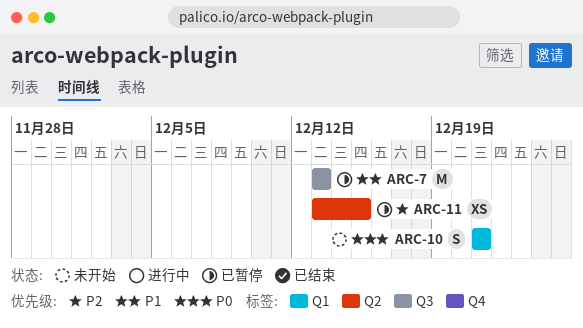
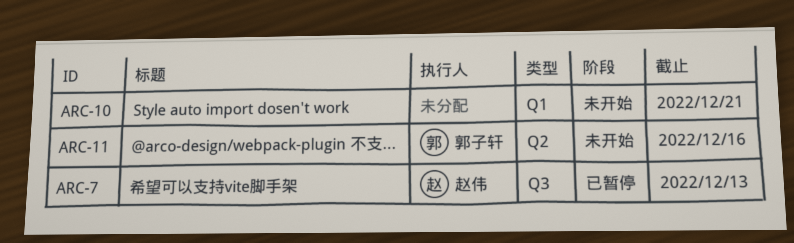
ARC-11, status: 已暂停 -> 未开始
ARC-11, due: Dec 15 -> Dec 16

